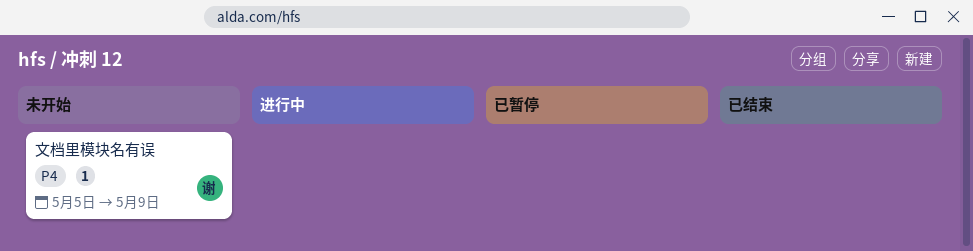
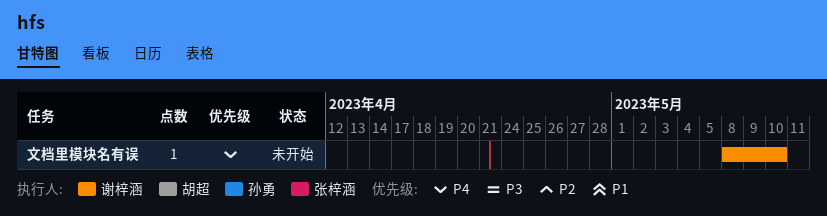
文档里模块名有误, start: May 5 -> May 8
文档里模块名有误, due: May 9 -> May 10

